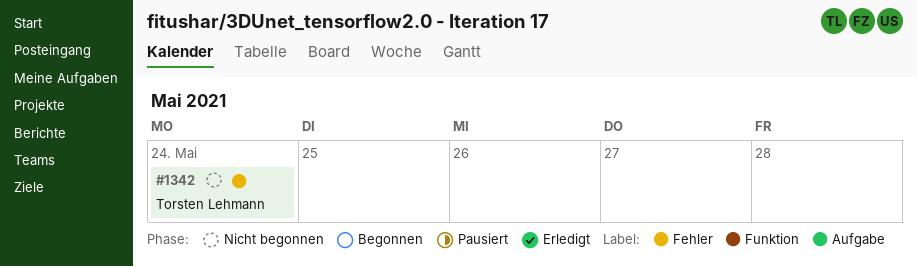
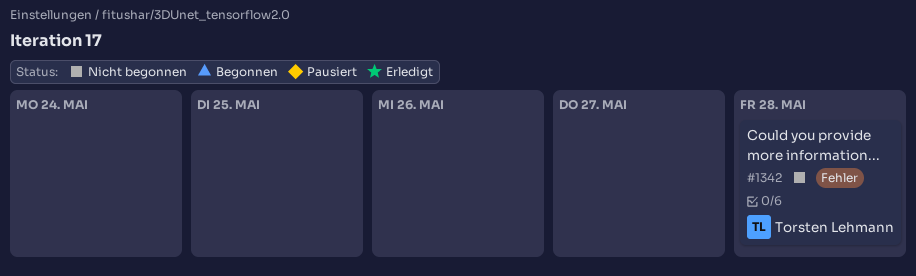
#1342, due: May 24 -> May 28

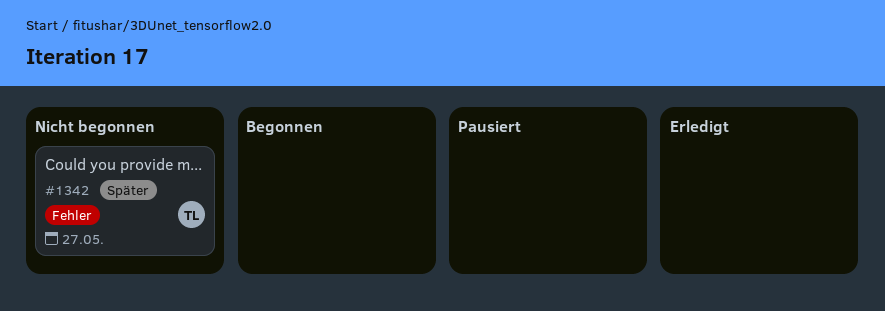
#1342, due: May 28 -> May 27

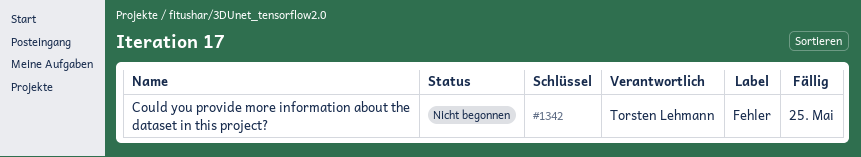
#1342, due: May 27 -> May 25

